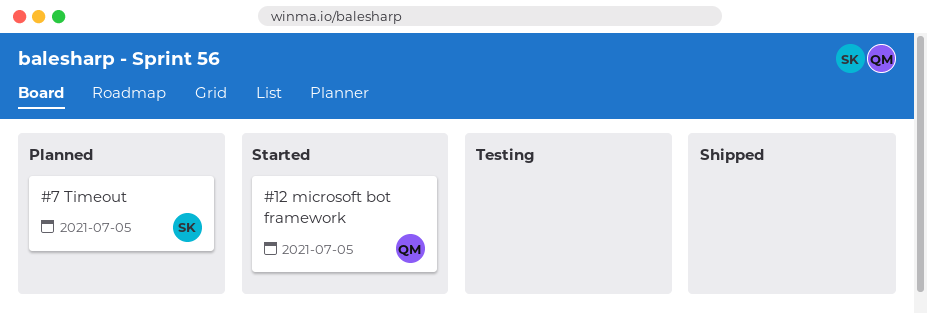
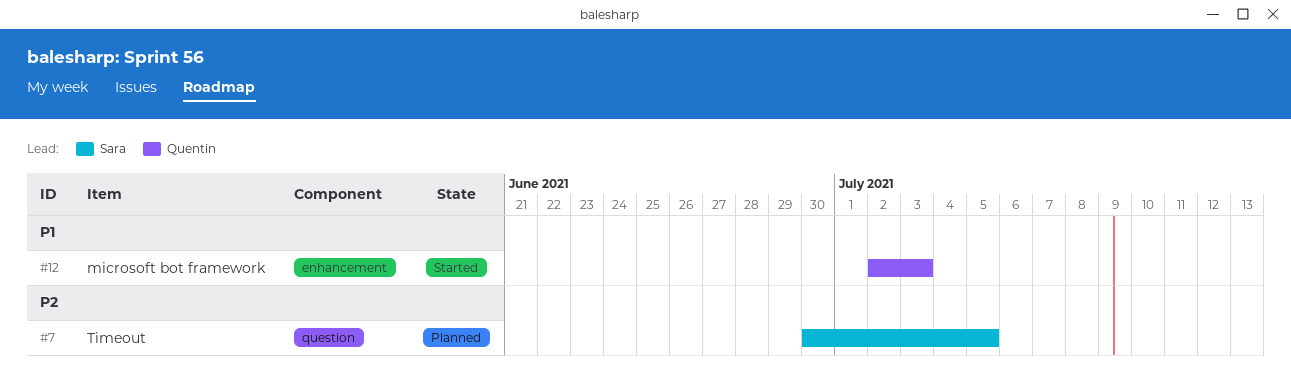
#12, due: Jul 5 -> Jul 3

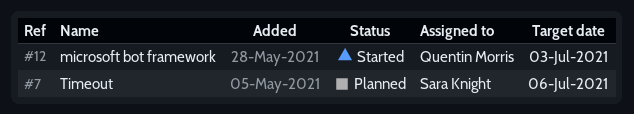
#7, due: Jul 5 -> Jul 6

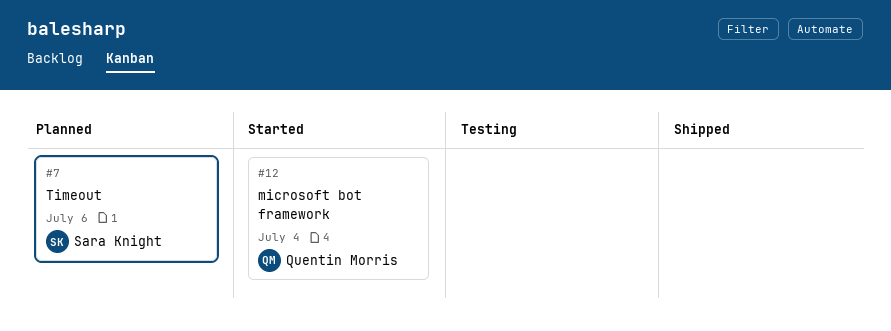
#12, due: Jul 3 -> Jul 4

